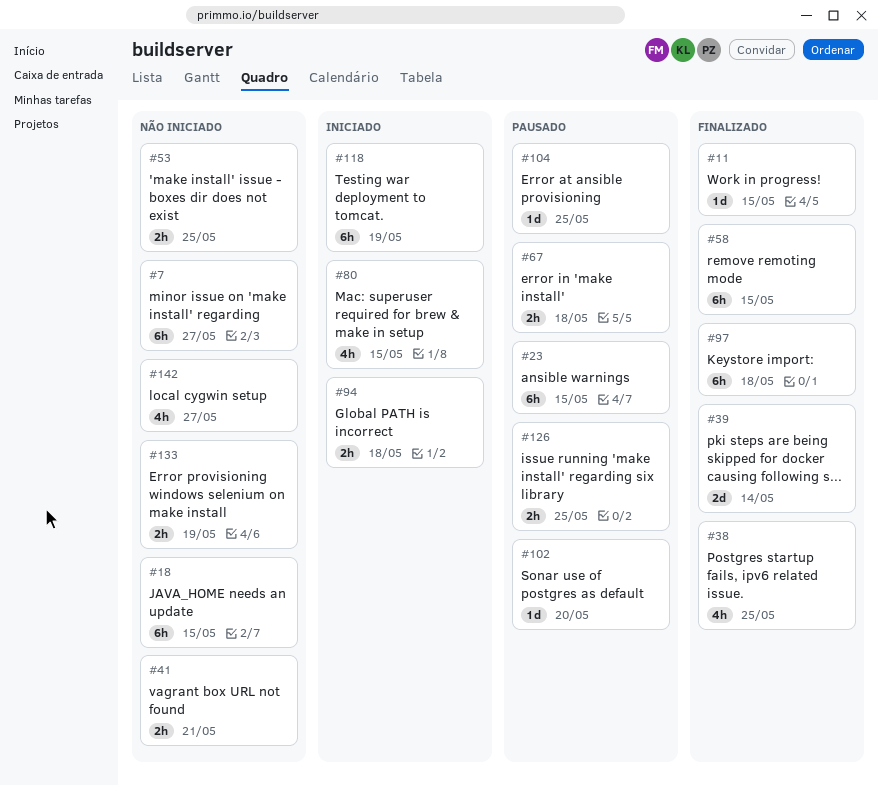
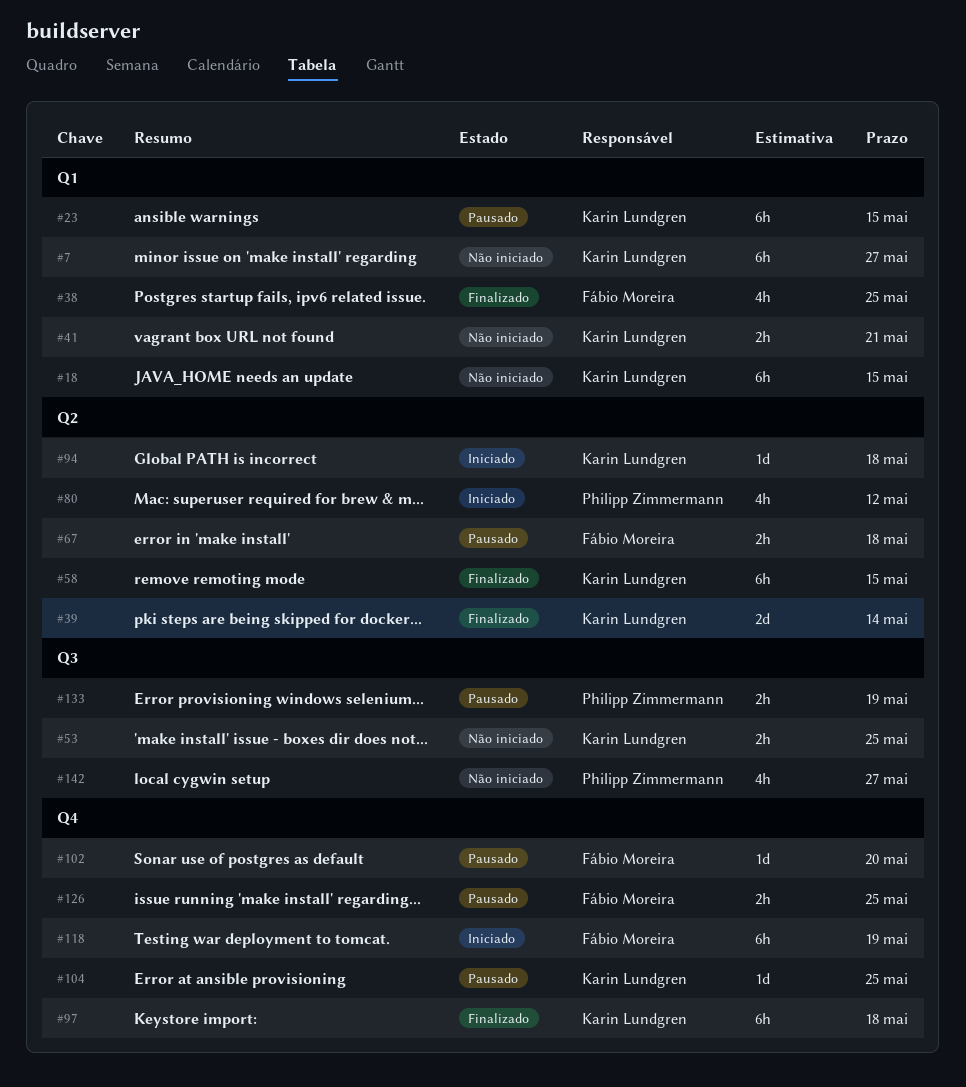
#11: present -> none
#80, due: May 15 -> May 12
#94, estimate: 2h -> 1d
#133, status: Não iniciado -> Pausado

